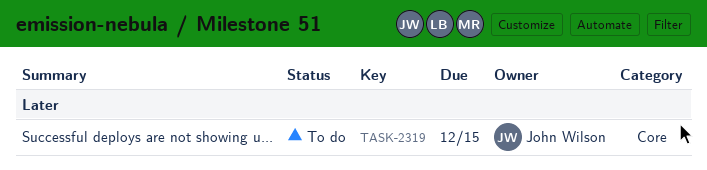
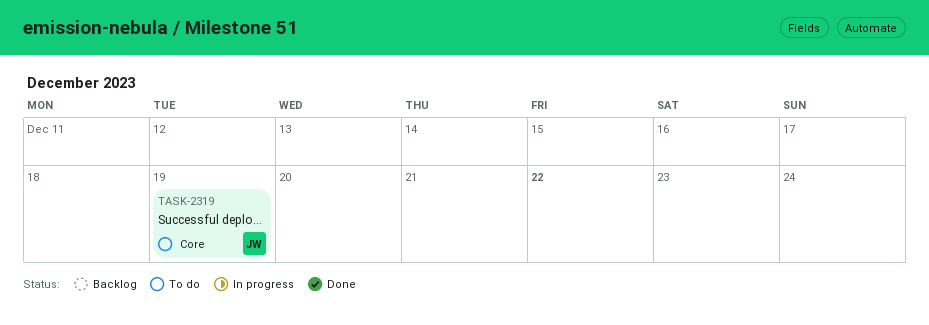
TASK-2319, due: Dec 15 -> Dec 19

